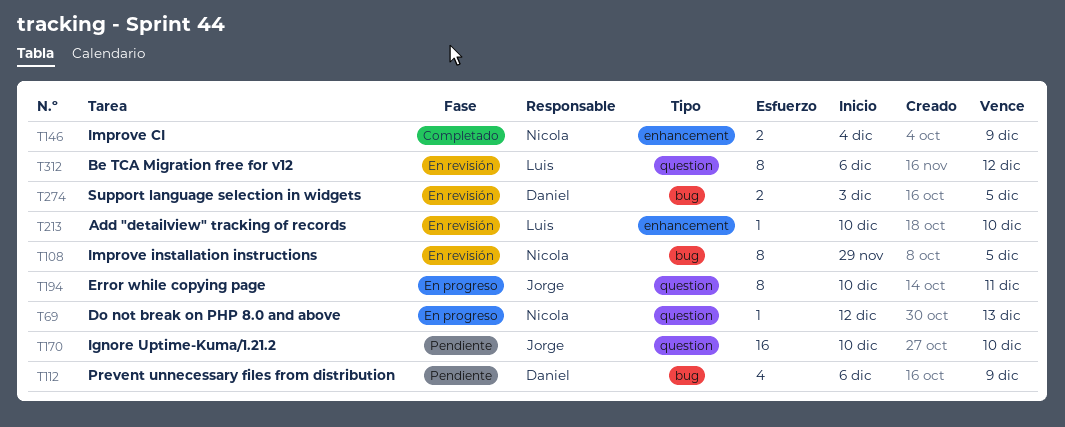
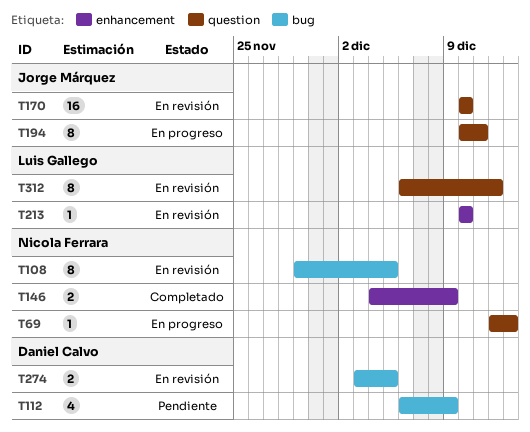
T170, status: Pendiente -> En revisión

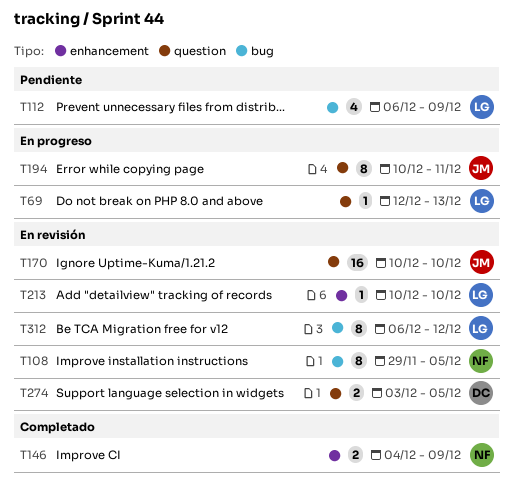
T69, owner: Nicola Ferrara -> Luis Gallego
T112, owner: Daniel Calvo -> Luis Gallego
T274, label: bug -> question
T312, label: question -> bug

